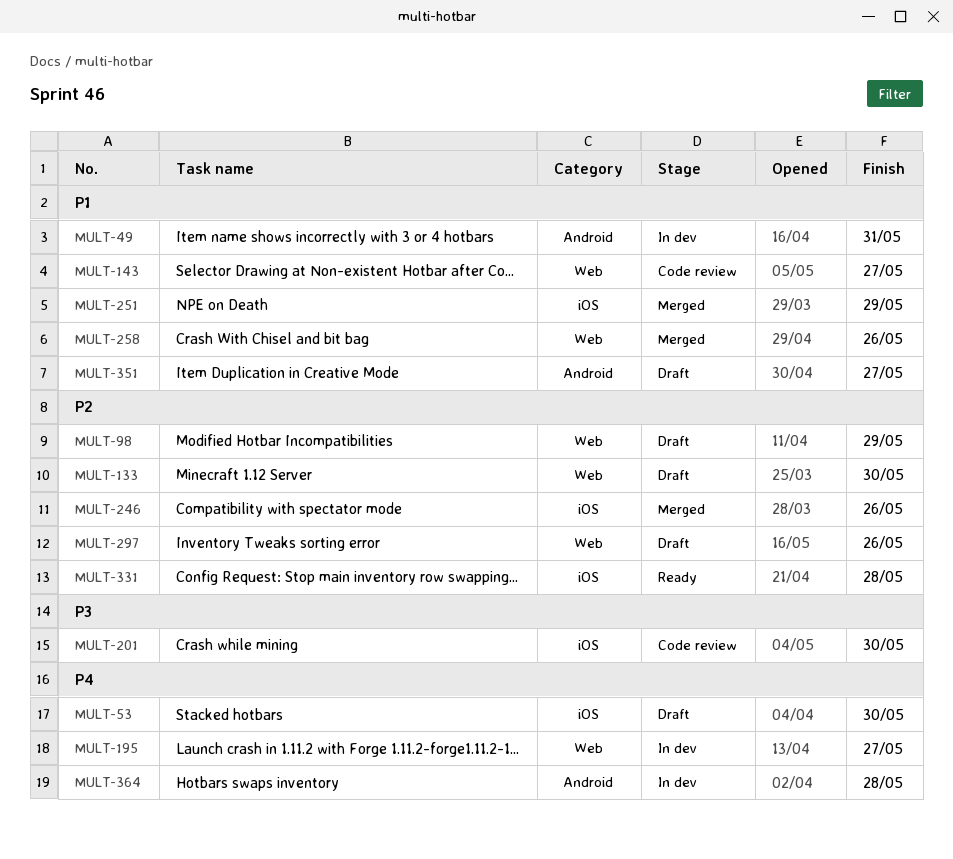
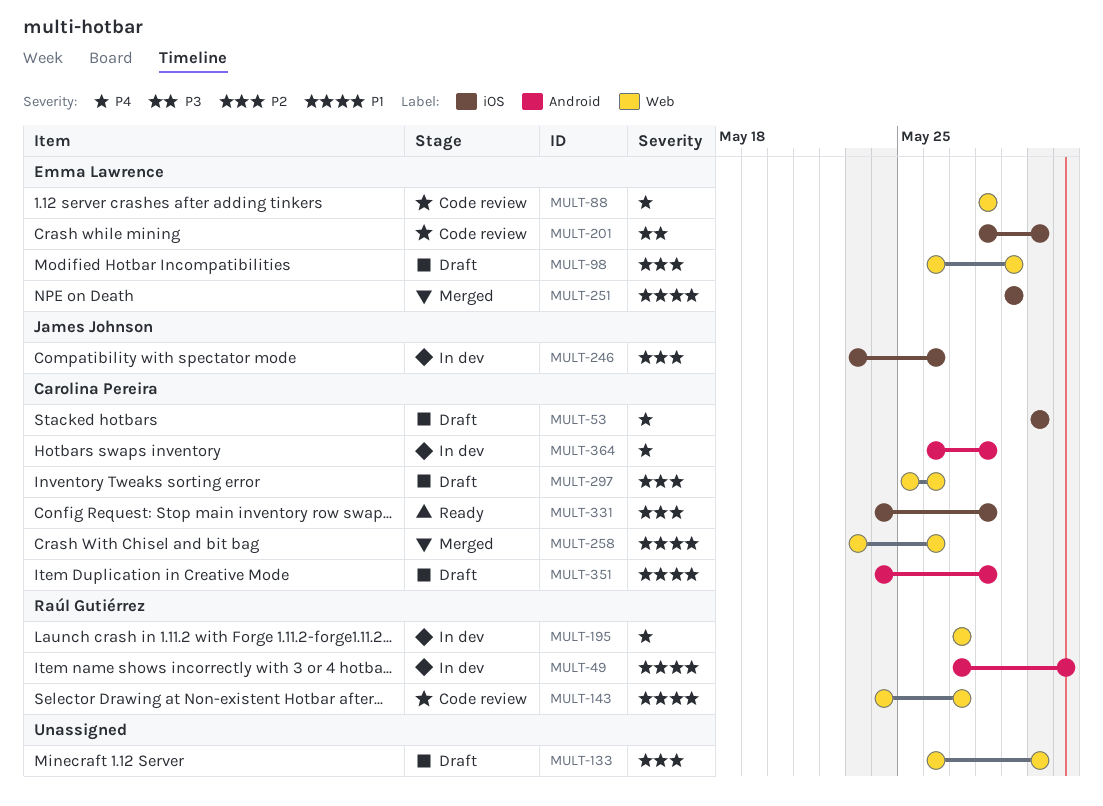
MULT-88: none -> present
MULT-246, status: Merged -> In dev
MULT-351, due: May 27 -> May 28

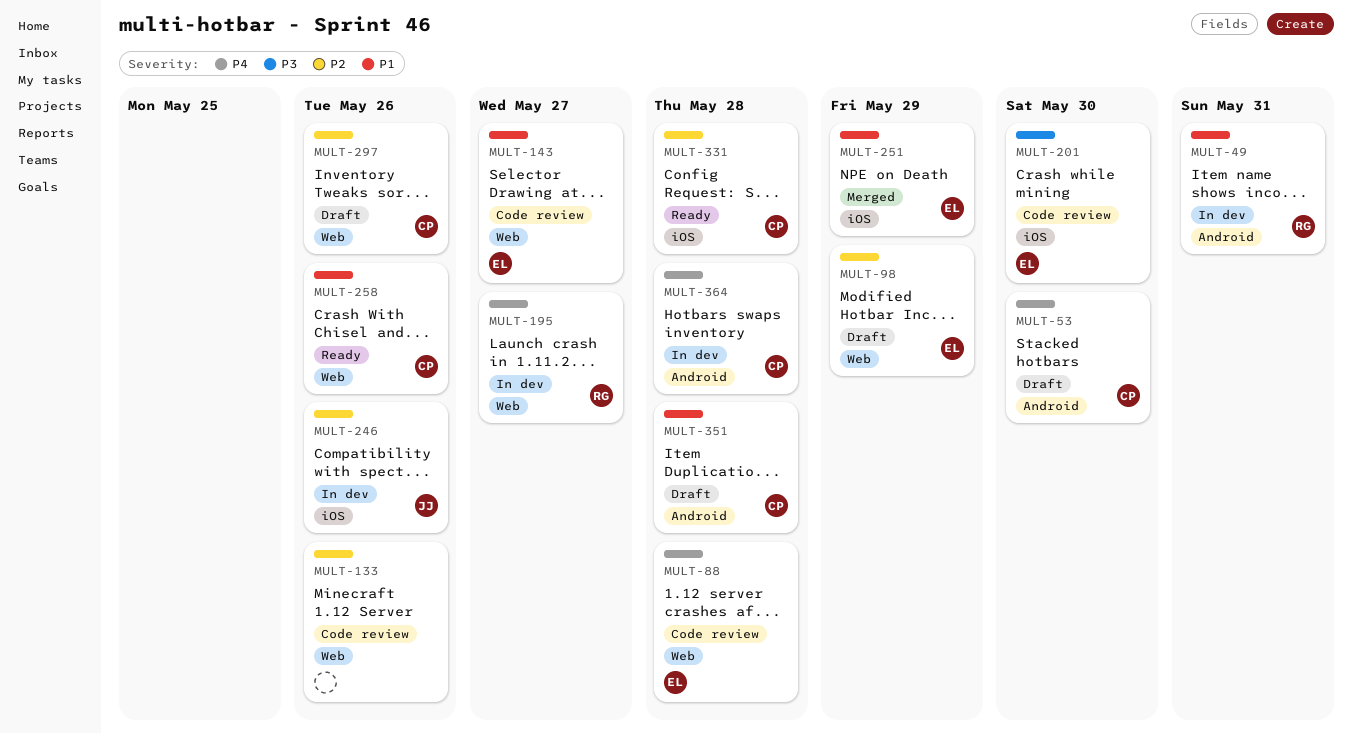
MULT-53, label: iOS -> Android
MULT-133, status: Draft -> Code review
MULT-133, due: May 30 -> May 26
MULT-143, owner: Raúl Gutiérrez -> Emma Lawrence
MULT-258, status: Merged -> Ready

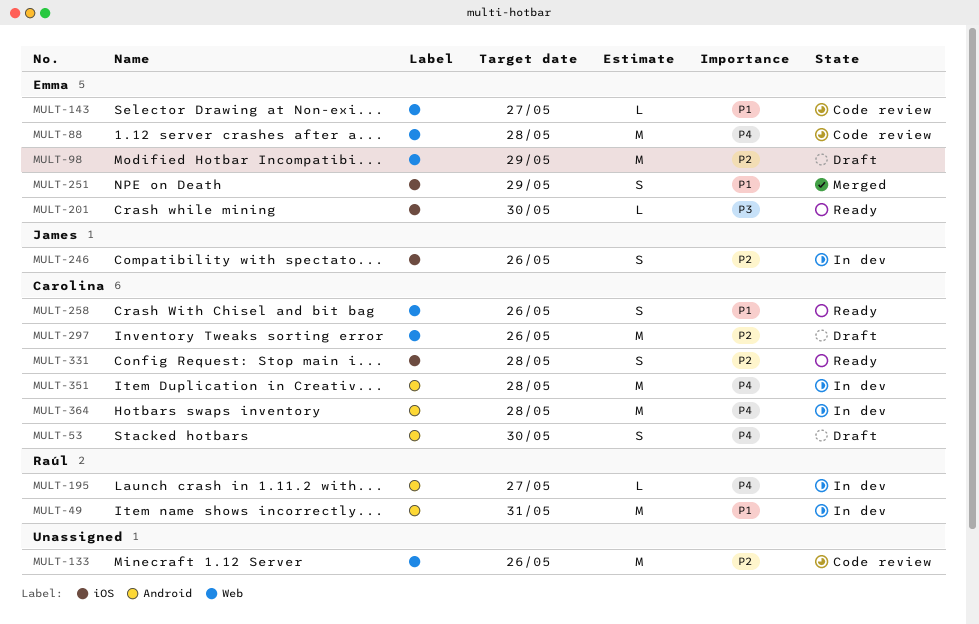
MULT-195, label: Web -> Android
MULT-201, status: Code review -> Ready
MULT-351, status: Draft -> In dev
MULT-351, priority: P1 -> P4

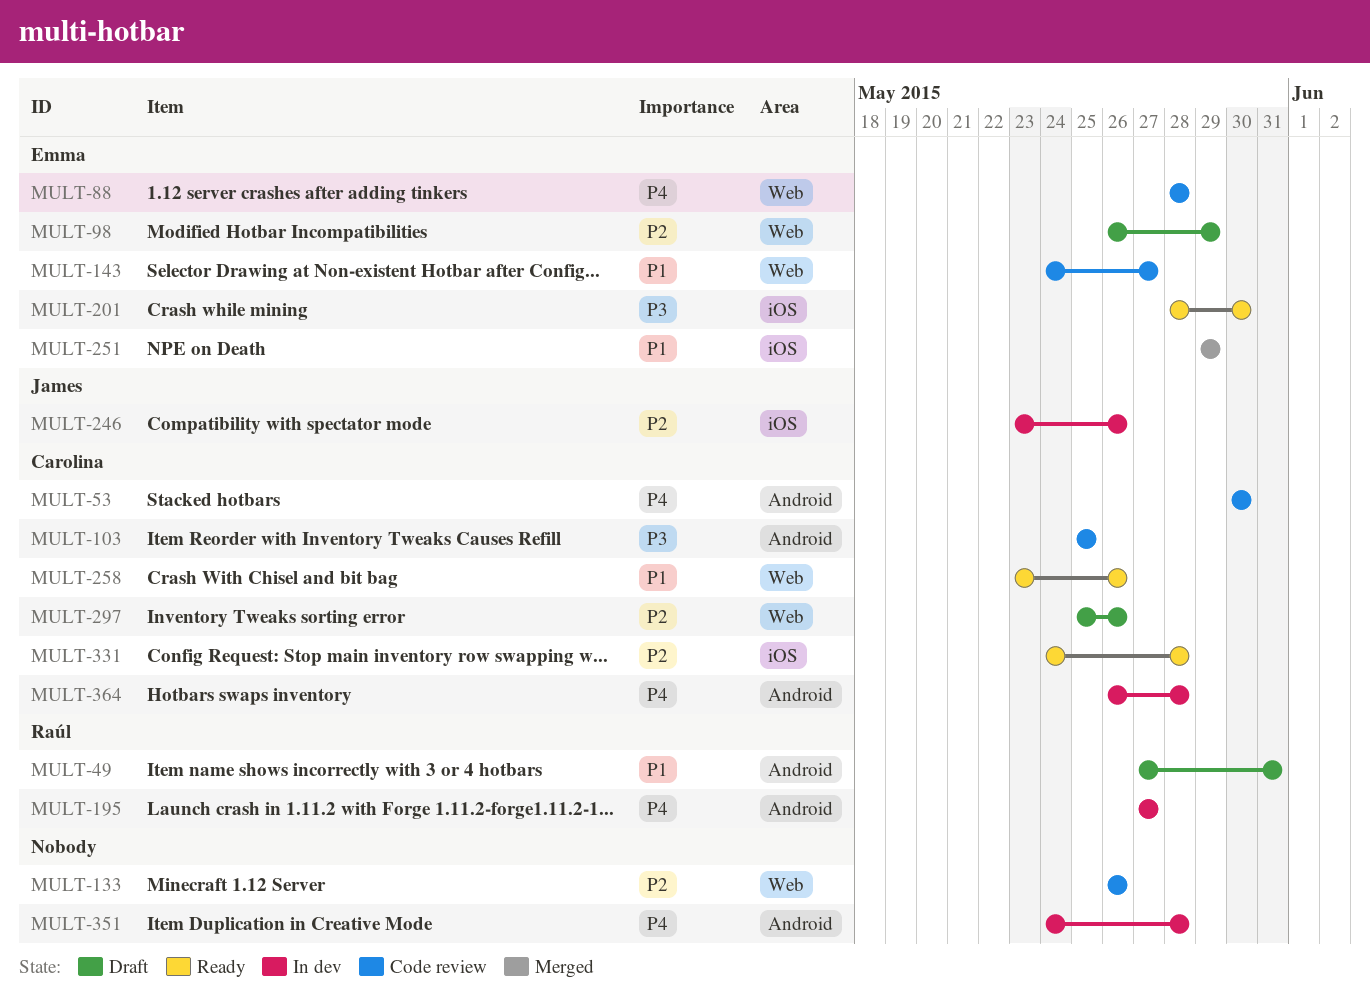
MULT-49, status: In dev -> Draft
MULT-53, status: Draft -> Code review
MULT-103: none -> present
MULT-351, owner: Carolina -> none

